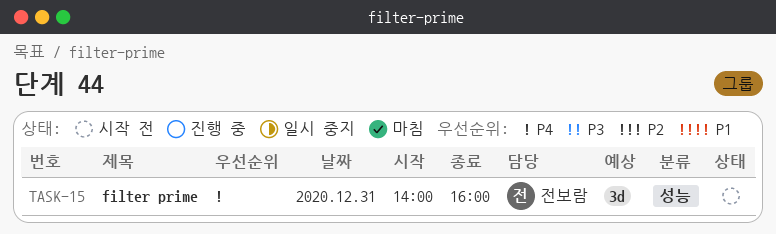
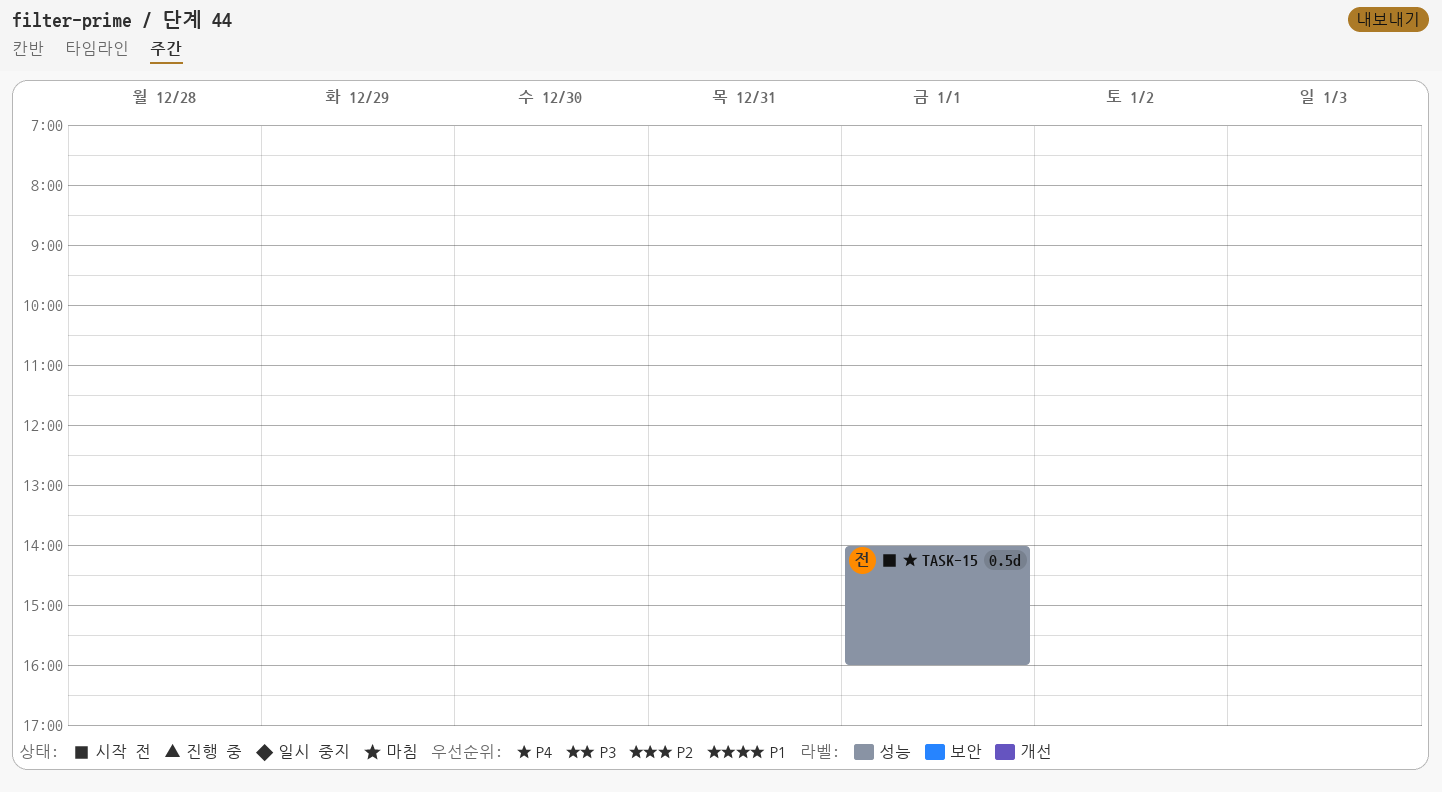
TASK-15, estimate: 3d -> 0.5d
TASK-15, day: Dec 31 -> Jan 1

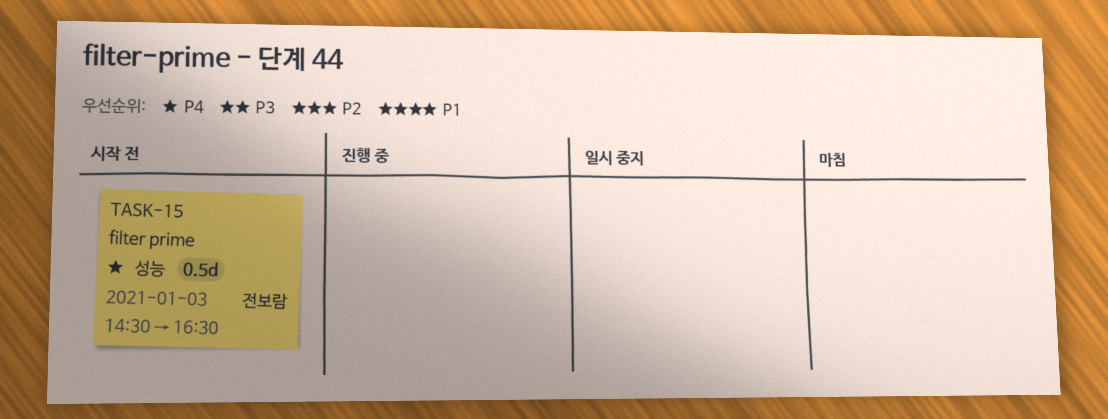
TASK-15, day: Jan 1 -> Jan 3
TASK-15, begins: 14:00 -> 14:30
TASK-15, ends: 16:00 -> 16:30

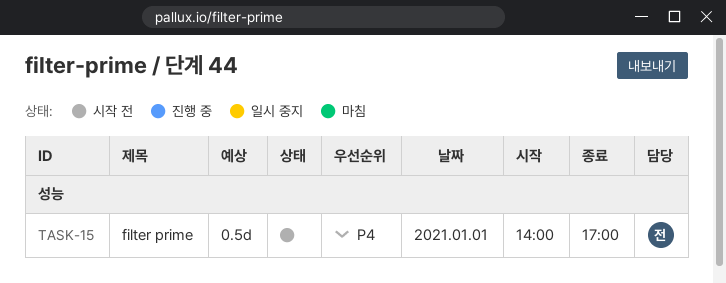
TASK-15, day: Jan 3 -> Jan 1
TASK-15, begins: 14:30 -> 14:00
TASK-15, ends: 16:30 -> 17:00

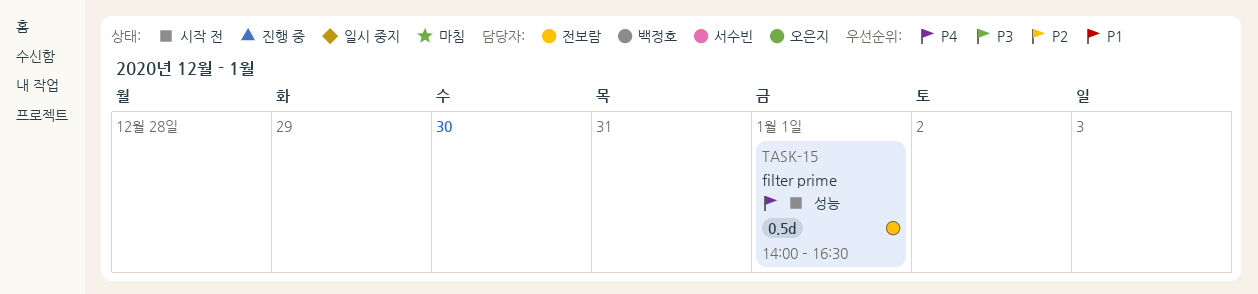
TASK-15, ends: 17:00 -> 16:30

